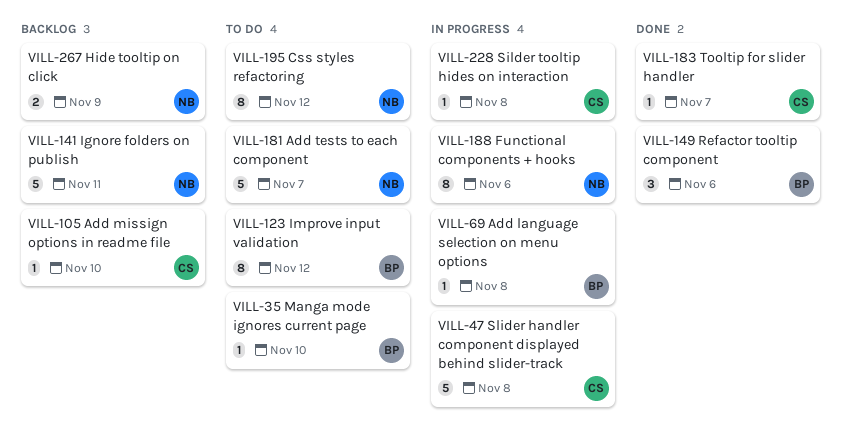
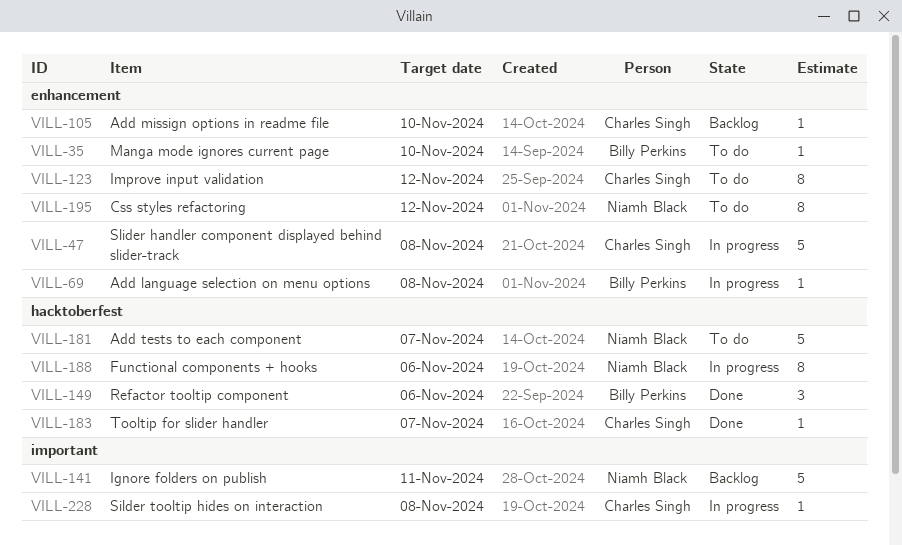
VILL-123, owner: Billy Perkins -> Charles Singh
VILL-267: present -> none

